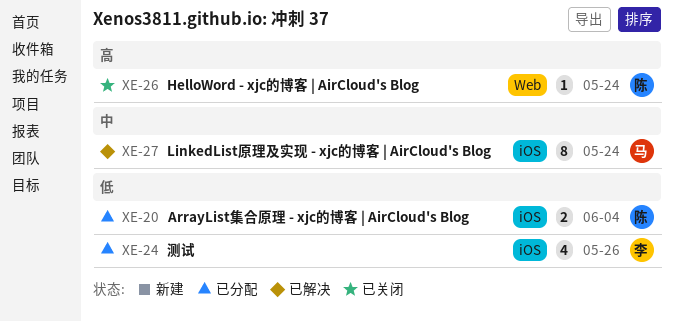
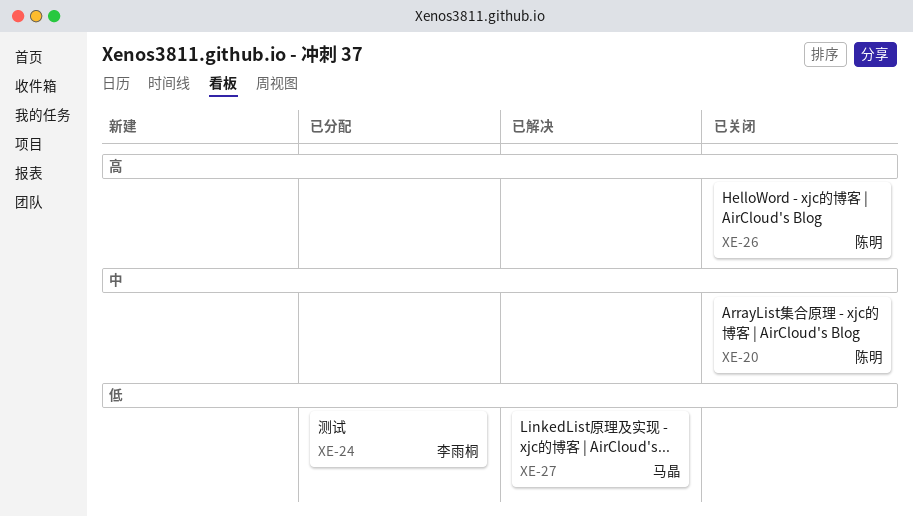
XE-20, status: 已分配 -> 已关闭
XE-20, priority: 低 -> 中
XE-27, priority: 中 -> 低

